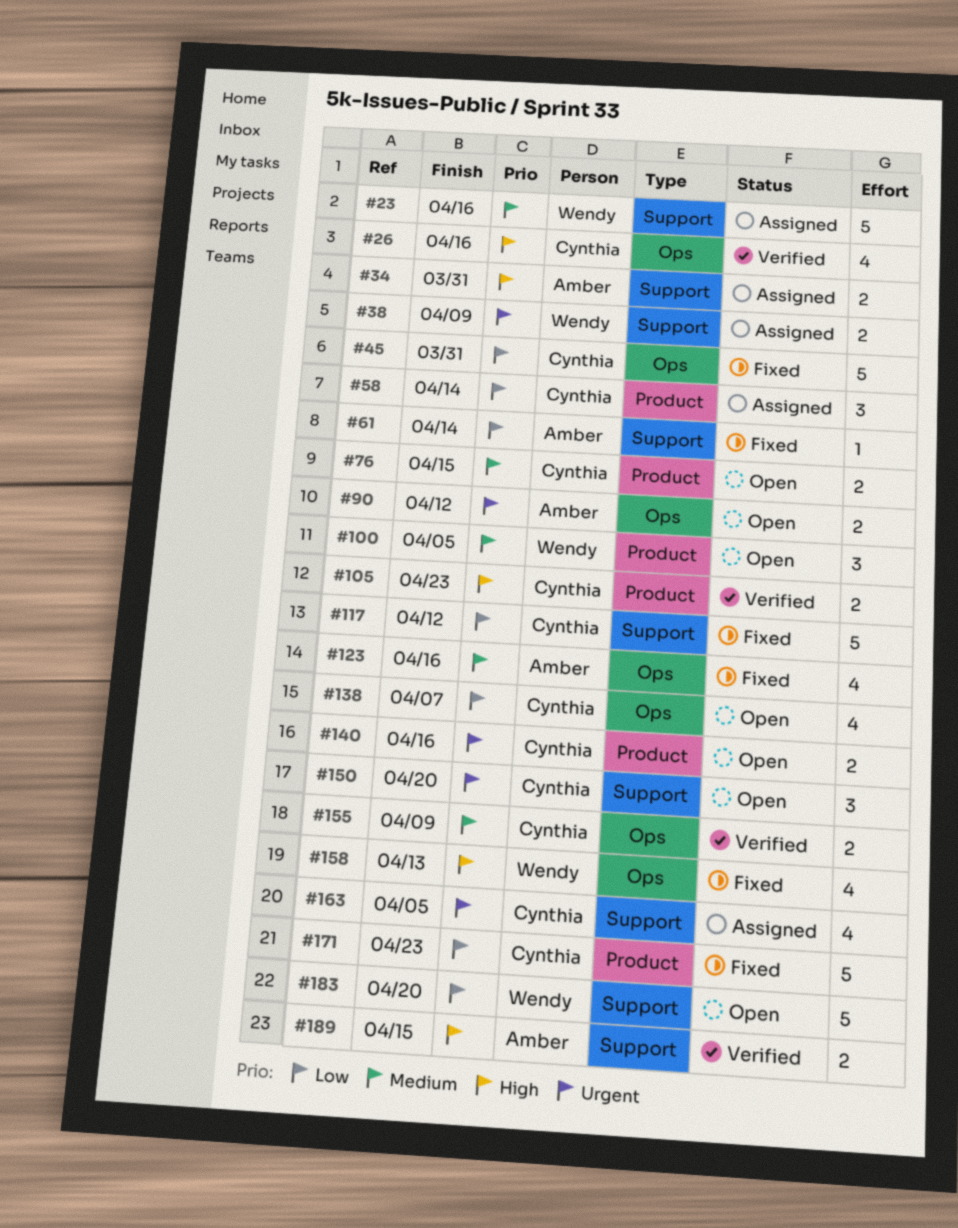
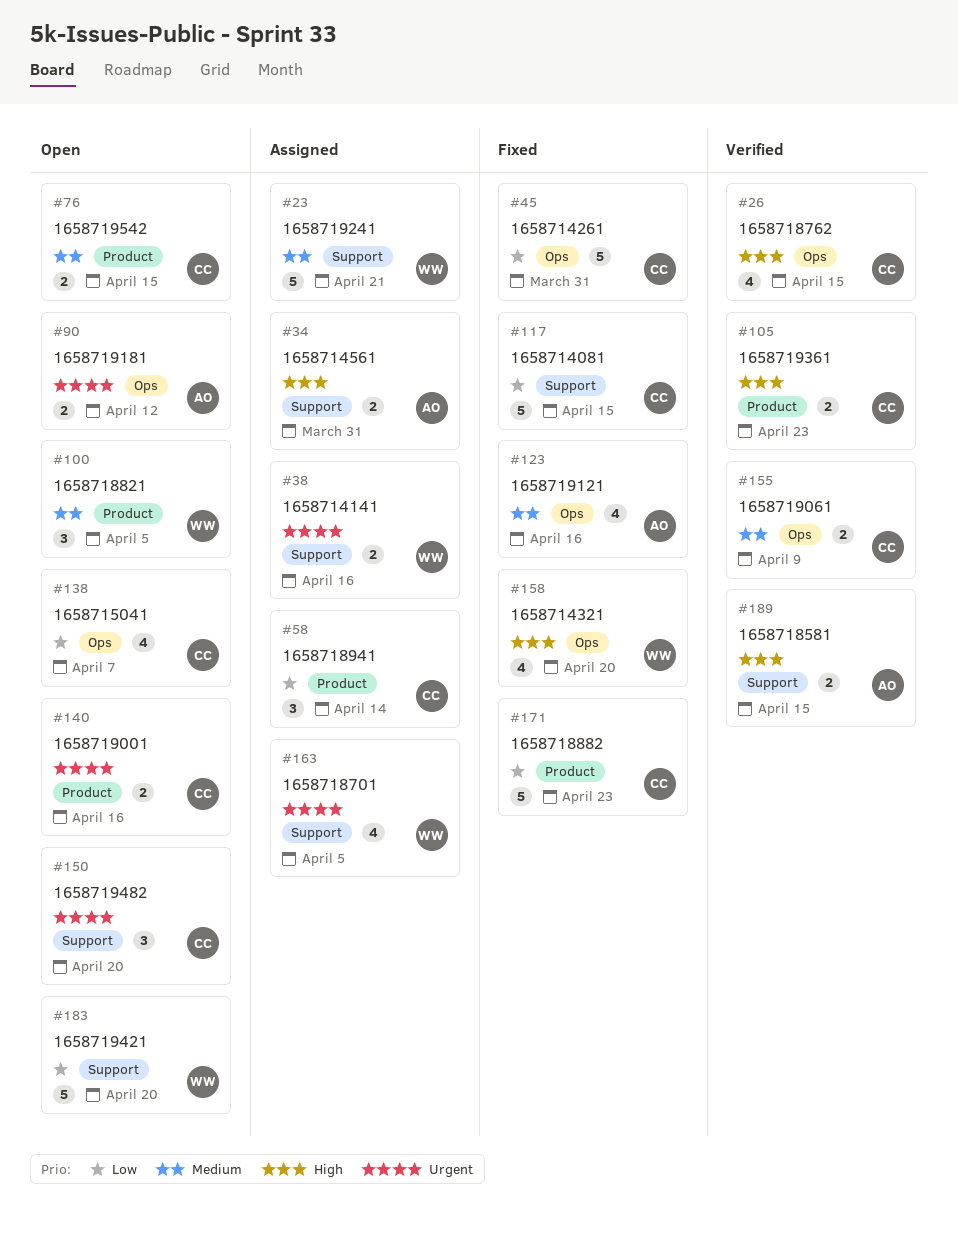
#23, due: Apr 16 -> Apr 21
#26, due: Apr 16 -> Apr 15
#38, due: Apr 9 -> Apr 16
#61: present -> none
#117, due: Apr 12 -> Apr 15
#158, due: Apr 13 -> Apr 20
#163, owner: Cynthia -> Wendy

